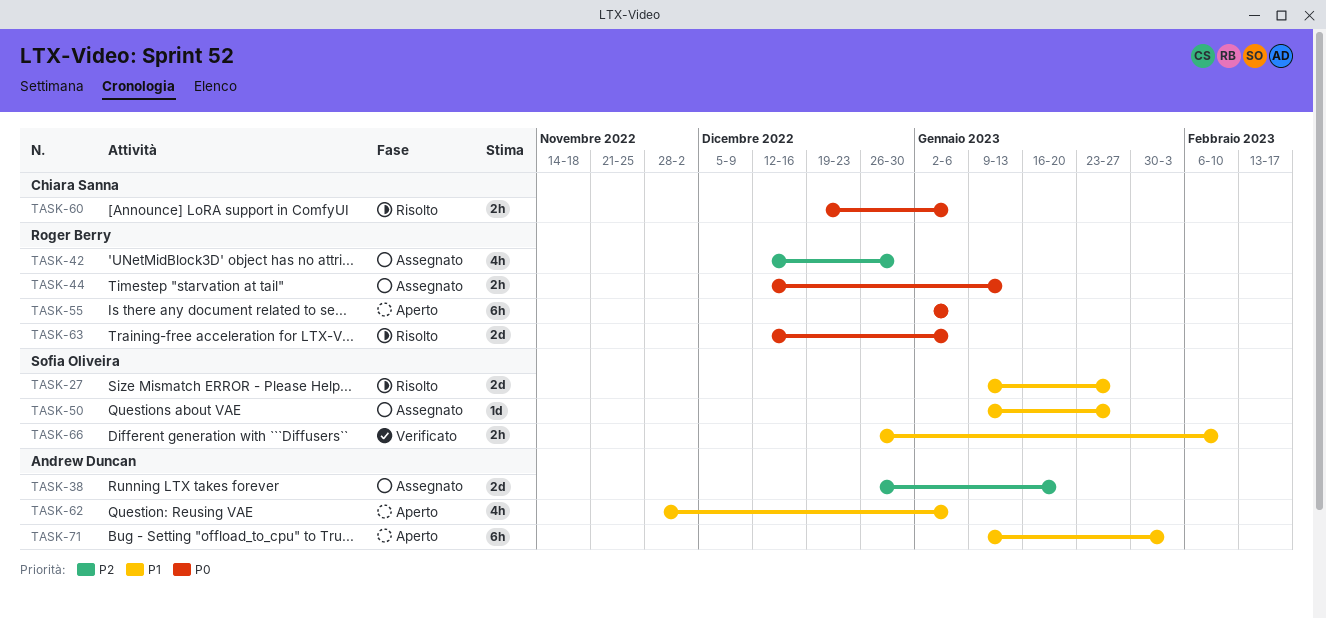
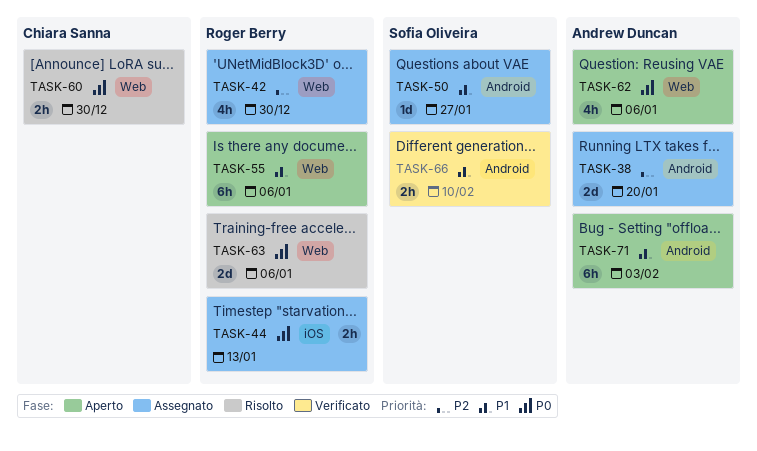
TASK-27: present -> none
TASK-55, priority: P0 -> P1
TASK-60, due: Jan 6 -> Dec 30
TASK-62, priority: P1 -> P0

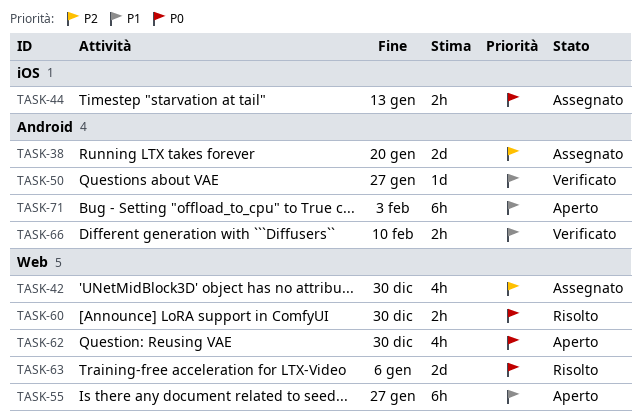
TASK-50, status: Assegnato -> Verificato
TASK-55, due: Jan 6 -> Jan 27
TASK-62, due: Jan 6 -> Dec 30

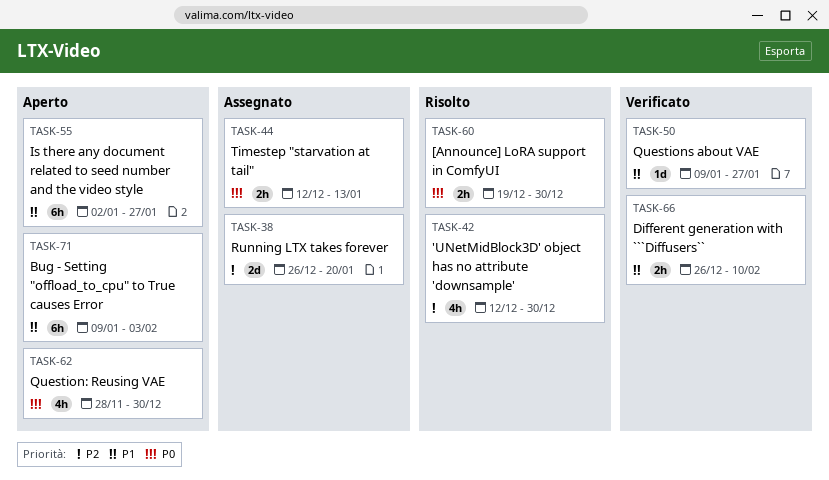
TASK-42, status: Assegnato -> Risolto
TASK-63: present -> none

